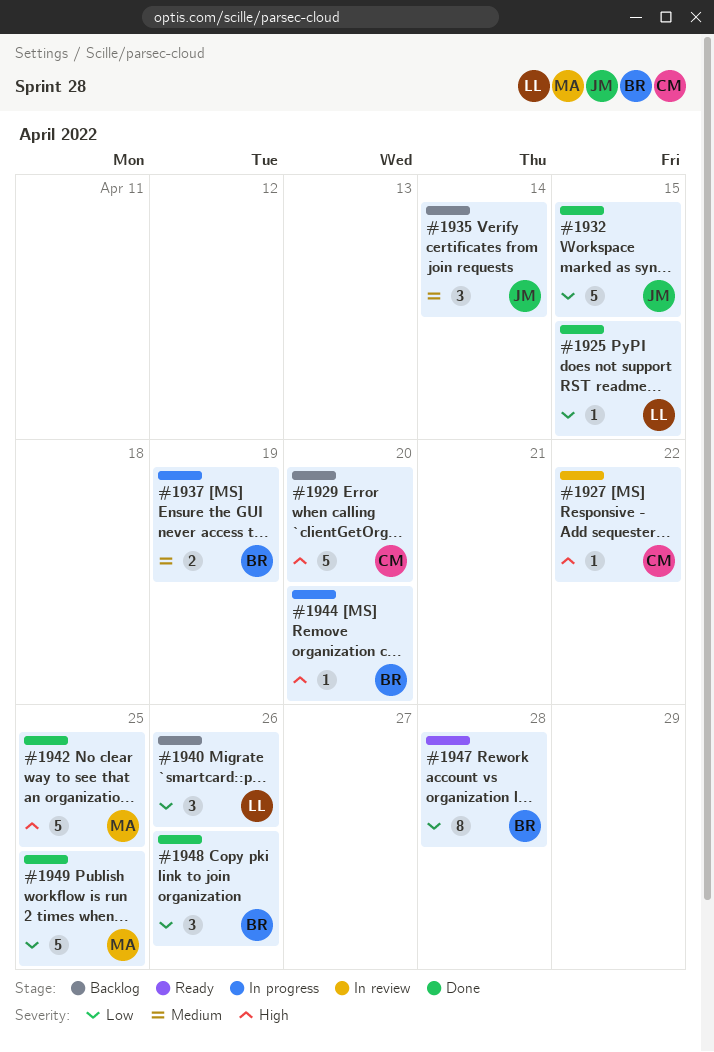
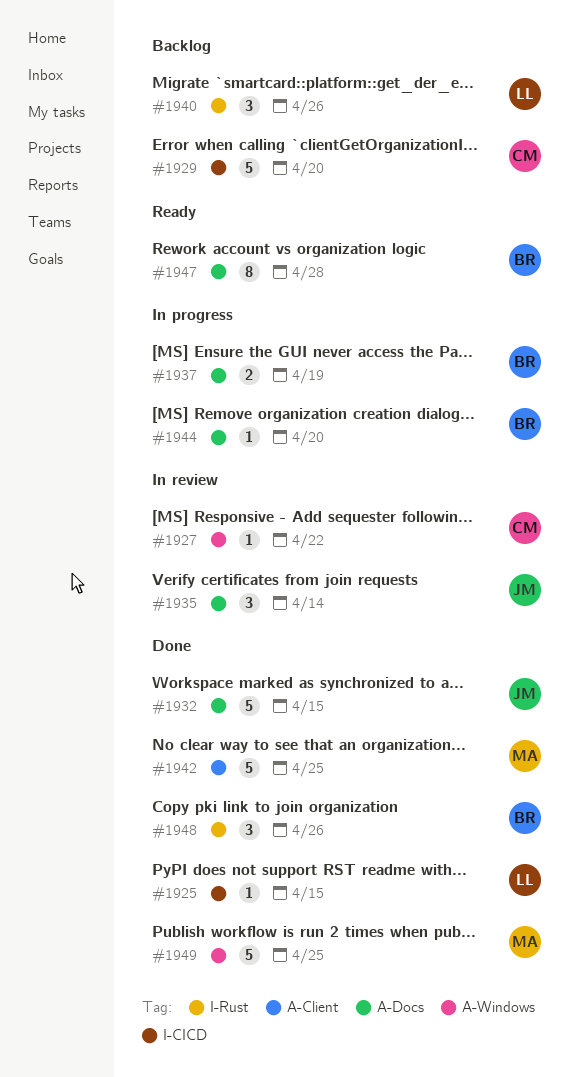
#1935, status: Backlog -> In review

